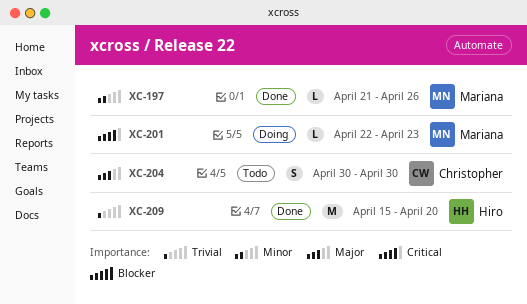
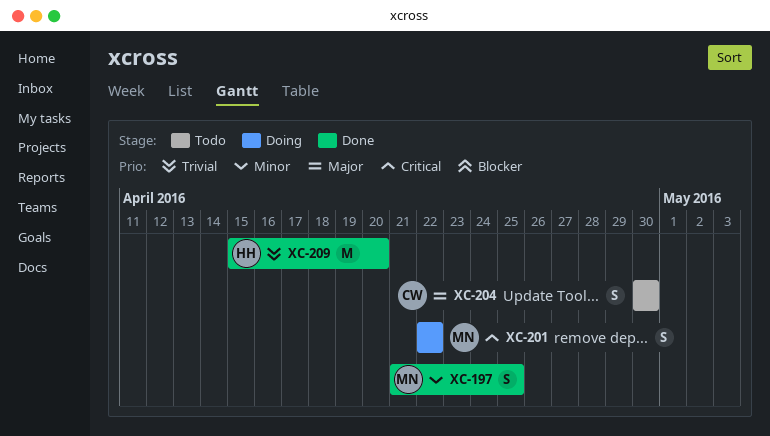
XC-197, estimate: L -> S
XC-197, due: Apr 26 -> Apr 25
XC-201, estimate: L -> S
XC-201, due: Apr 23 -> Apr 22

